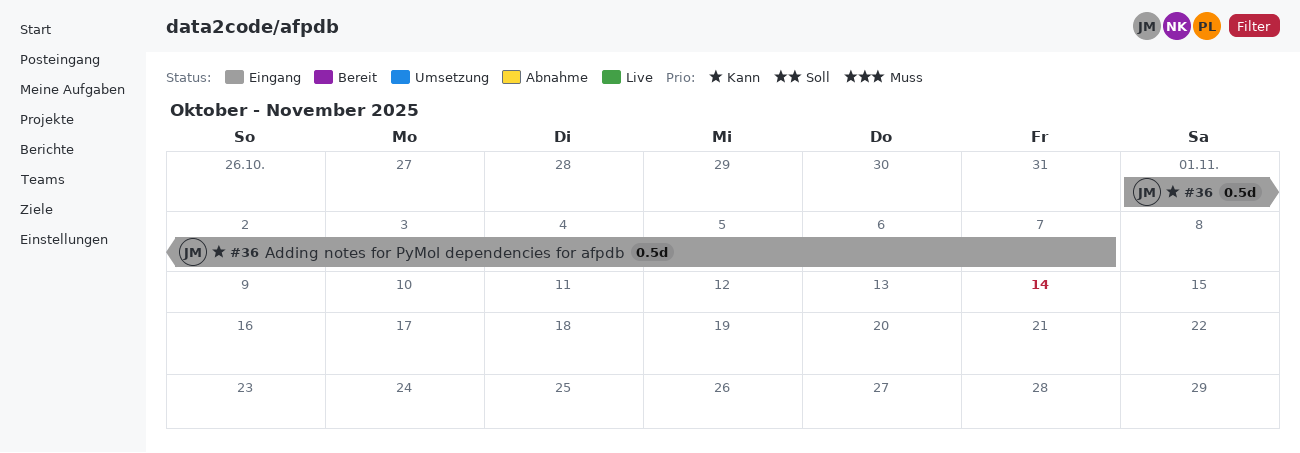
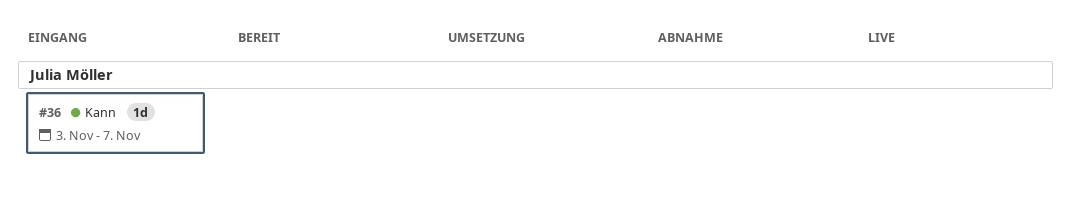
#36, estimate: 0.5d -> 1d
#36, start: Nov 1 -> Nov 3

